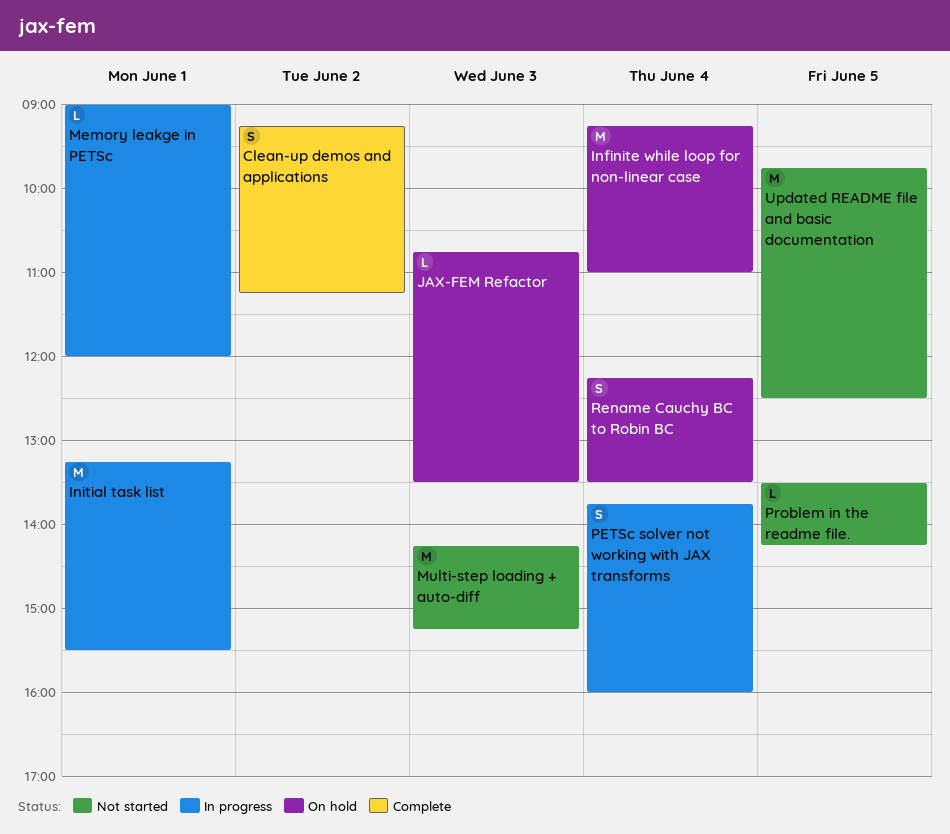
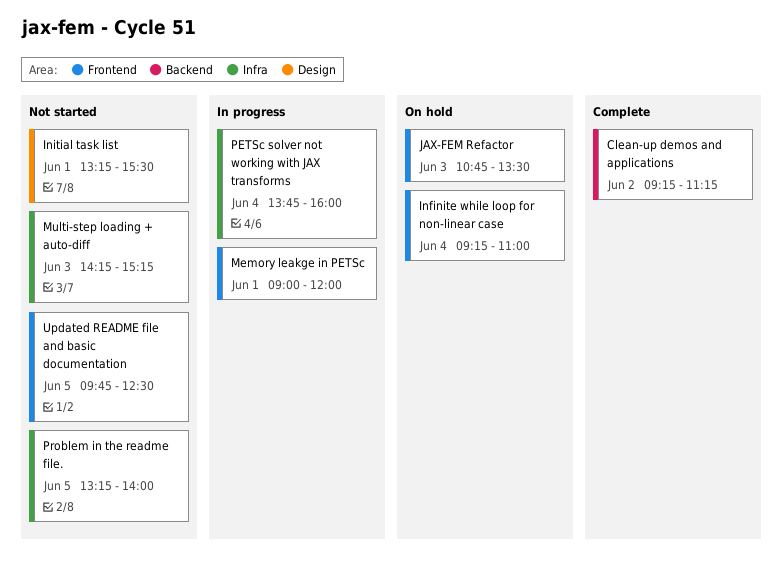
Initial task list, status: In progress -> Not started
Problem in the readme file., begins: 13:30 -> 13:15
Problem in the readme file., ends: 14:15 -> 14:00
Rename Cauchy BC to Robin BC: present -> none

